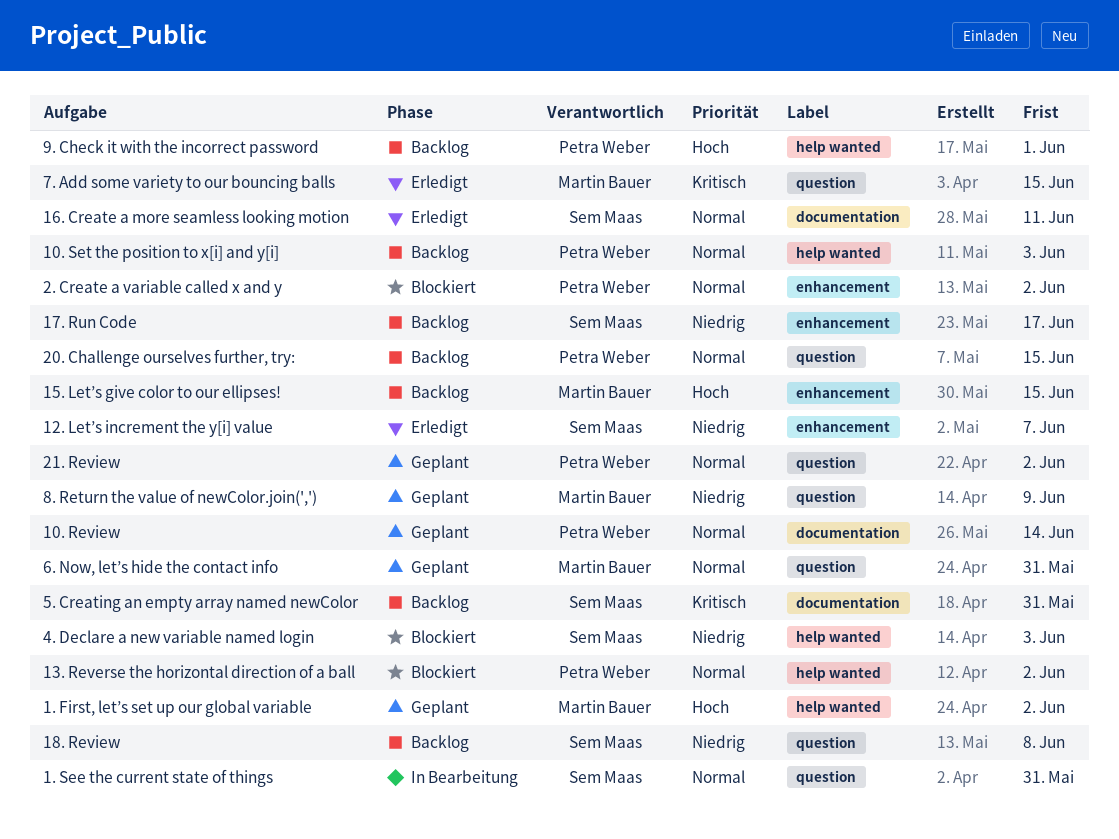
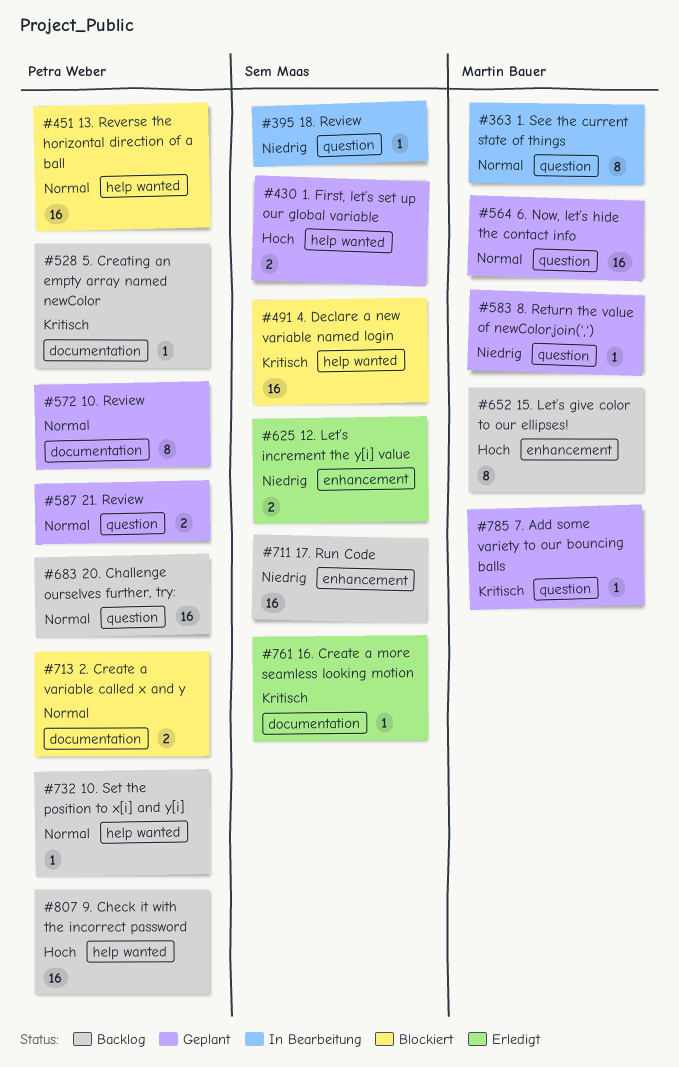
1. First, let’s set up our global variable, owner: Martin Bauer -> Sem Maas
1. See the current state of things, owner: Sem Maas -> Martin Bauer
16. Create a more seamless looking motion, priority: Normal -> Kritisch
18. Review, status: Backlog -> In Bearbeitung
2. Create a variable called x and y, label: enhancement -> documentation
4. Declare a new variable named login, priority: Niedrig -> Kritisch
5. Creating an empty array named newColor, owner: Sem Maas -> Petra Weber
7. Add some variety to our bouncing balls, status: Erledigt -> Geplant

